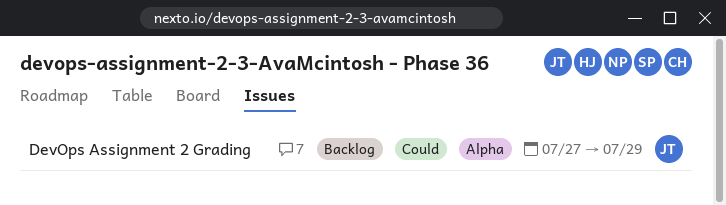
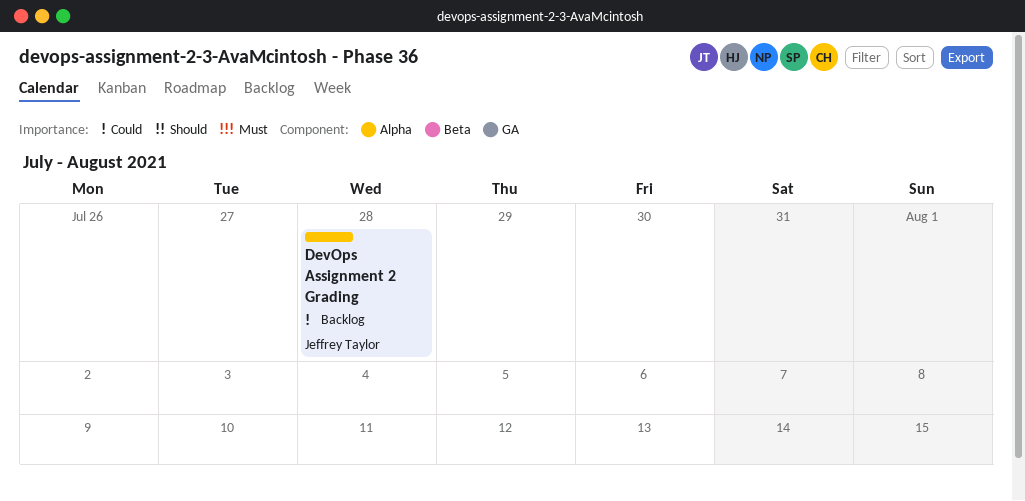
DevOps Assignment 2 Grading, due: Jul 29 -> Jul 28

